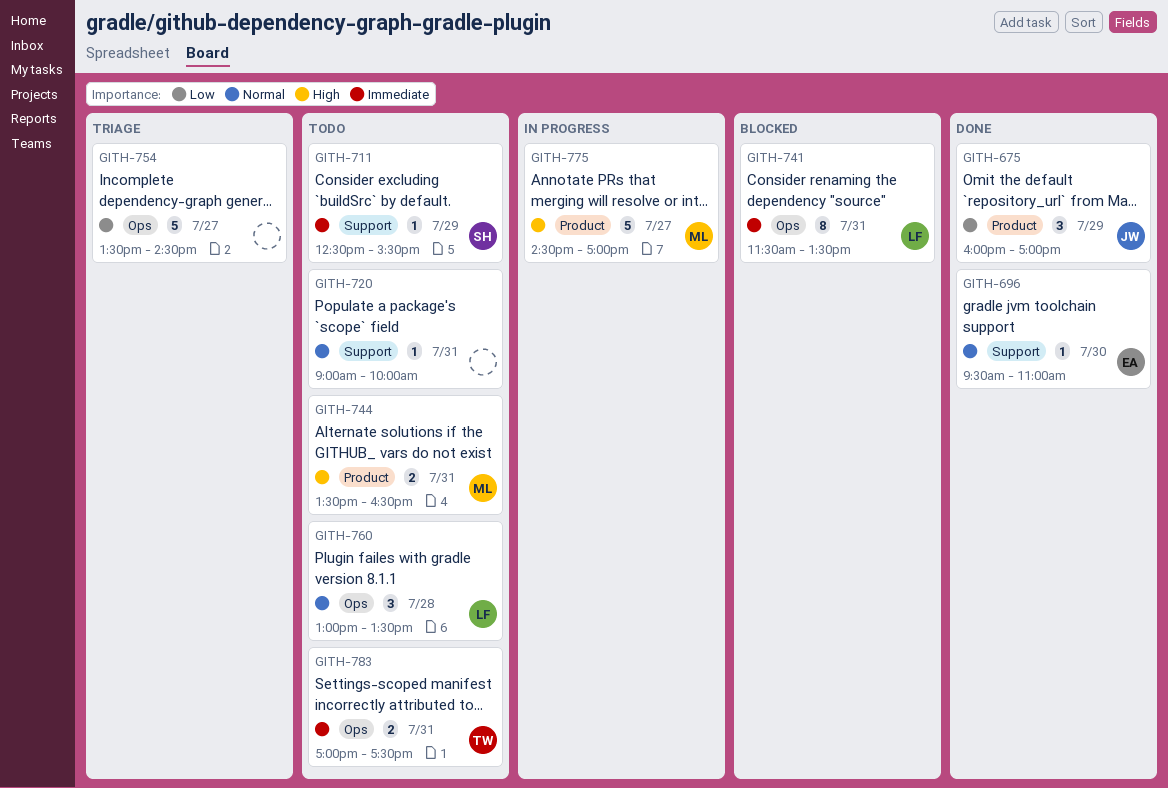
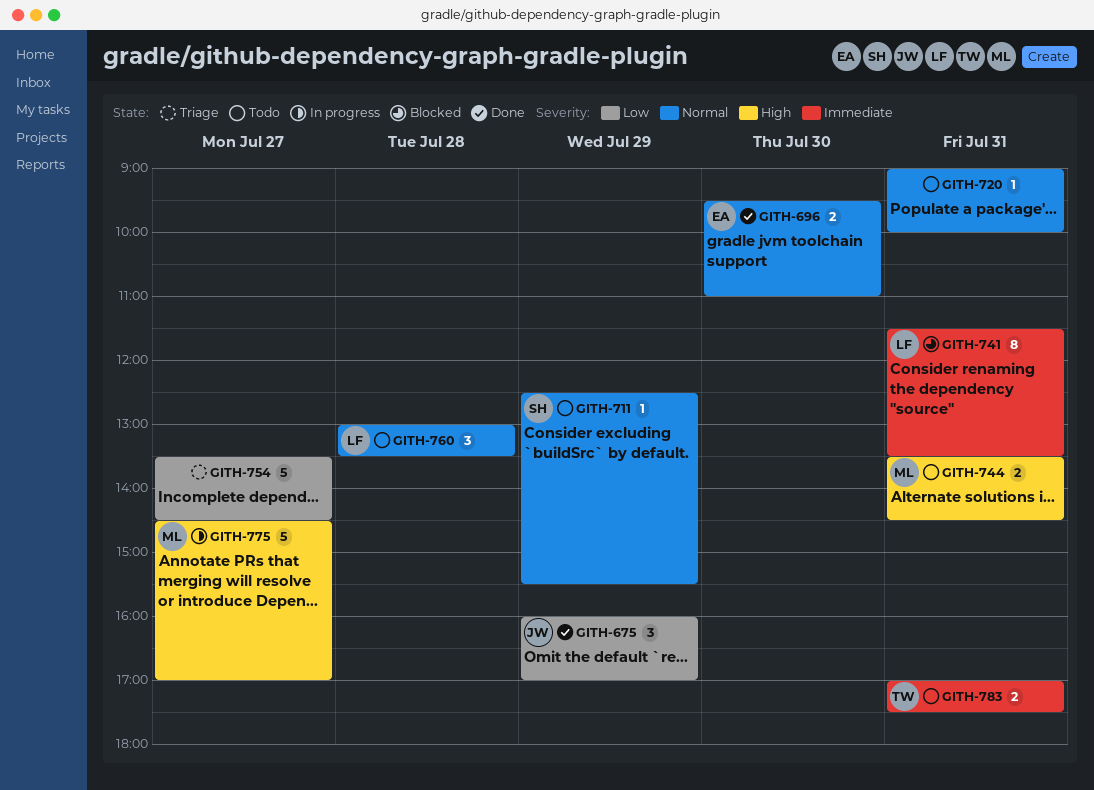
GITH-696, estimate: 1 -> 2
GITH-711, priority: Immediate -> Normal
GITH-744, ends: 16:30 -> 14:30

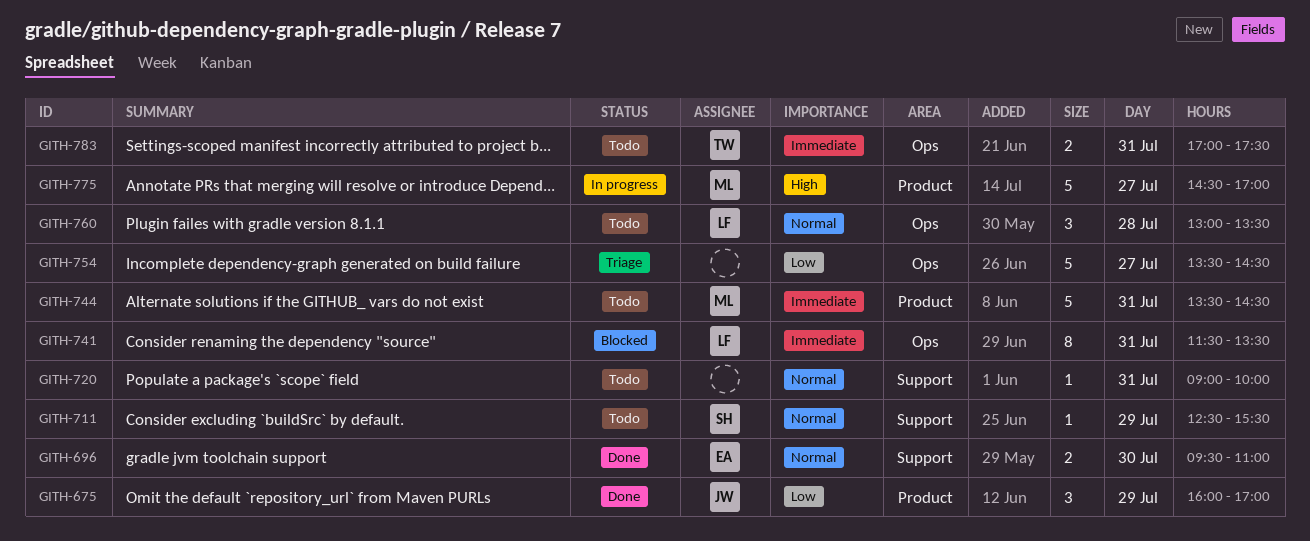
GITH-744, priority: High -> Immediate
GITH-744, estimate: 2 -> 5

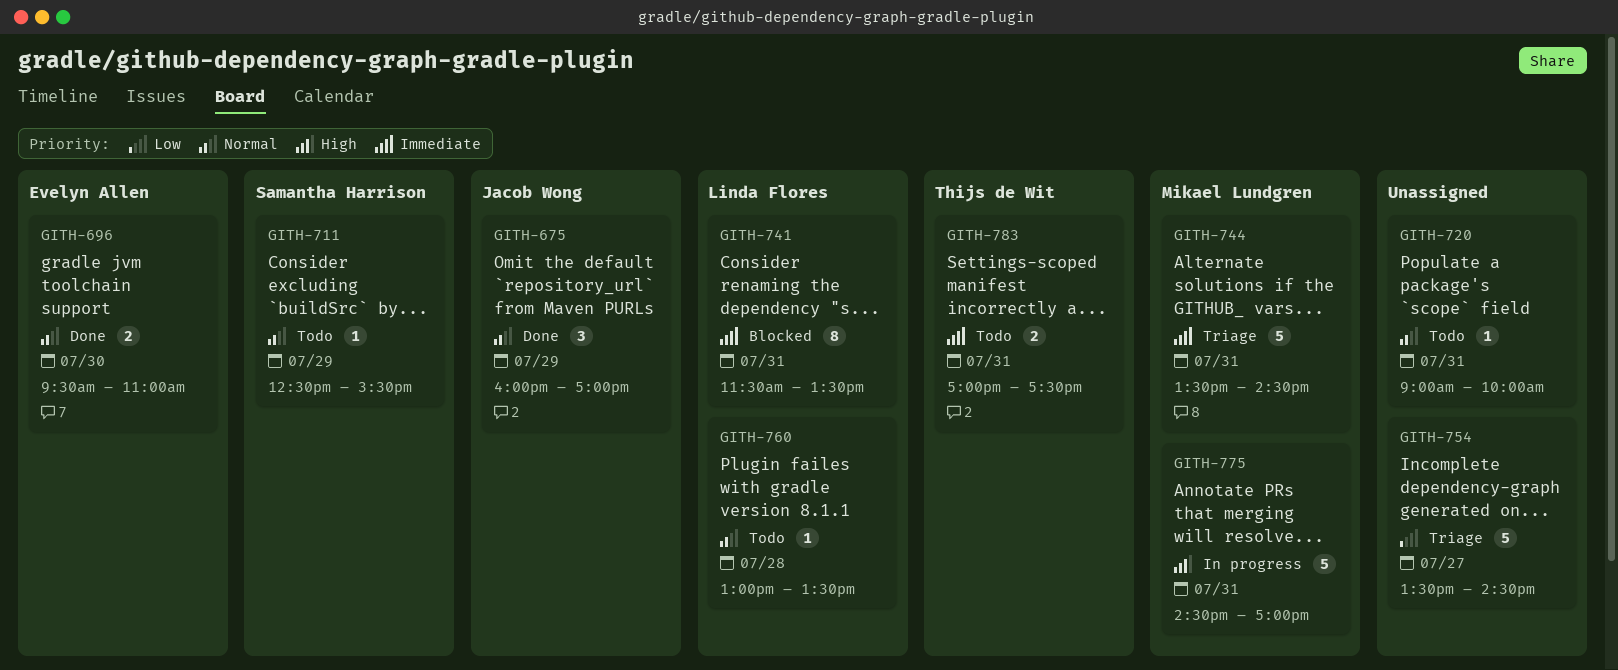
GITH-675, priority: Low -> Normal
GITH-744, status: Todo -> Triage
GITH-760, estimate: 3 -> 1
GITH-775, day: Jul 27 -> Jul 31

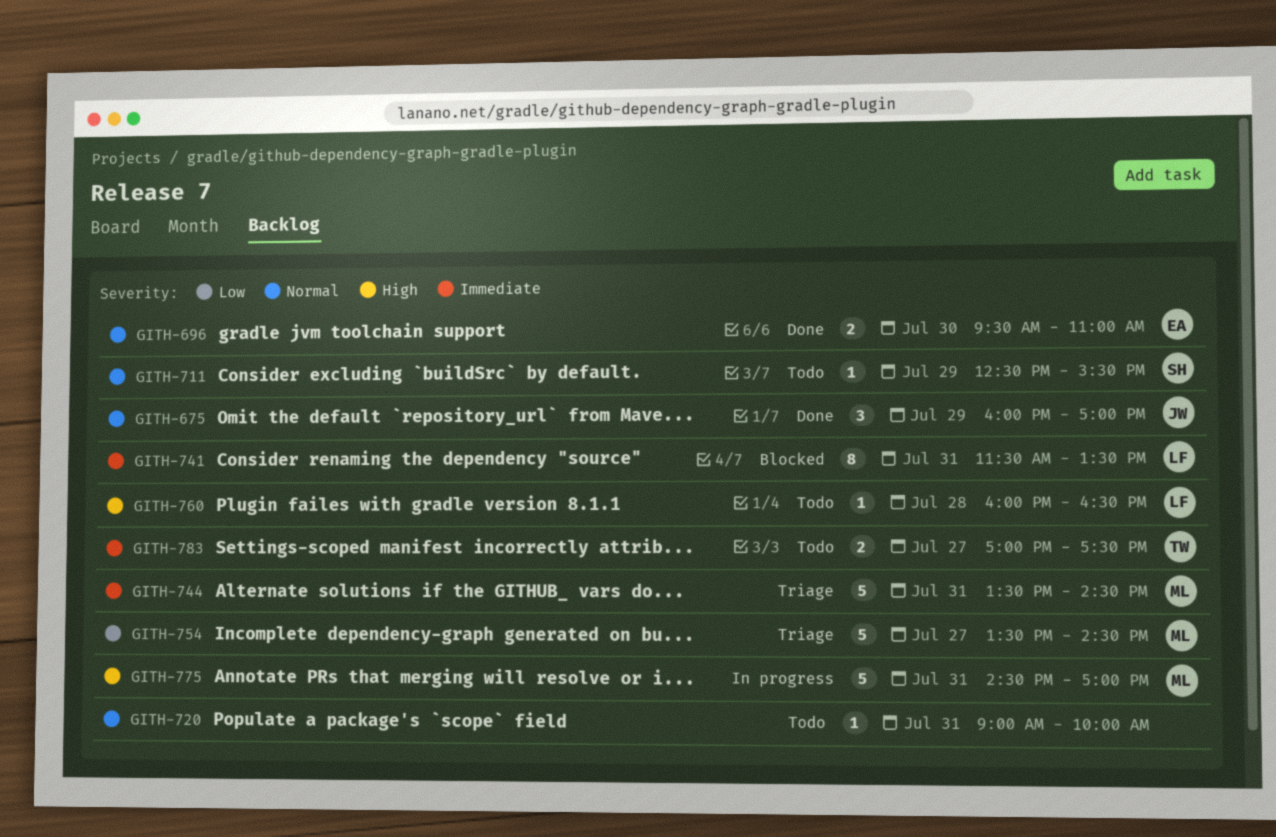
GITH-754, owner: none -> Mikael Lundgren
GITH-760, priority: Normal -> High
GITH-760, begins: 13:00 -> 16:00
GITH-760, ends: 13:30 -> 16:30
GITH-783, day: Jul 31 -> Jul 27

